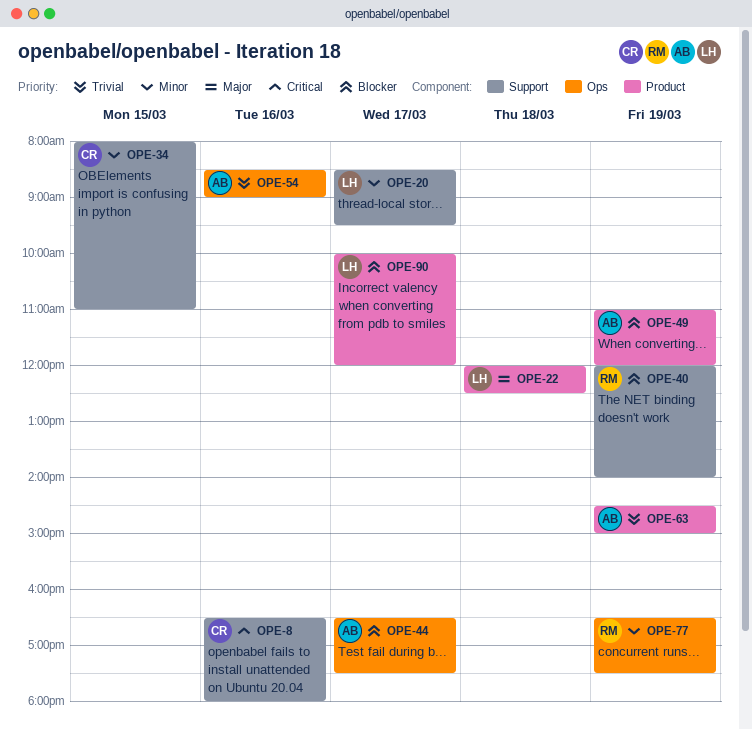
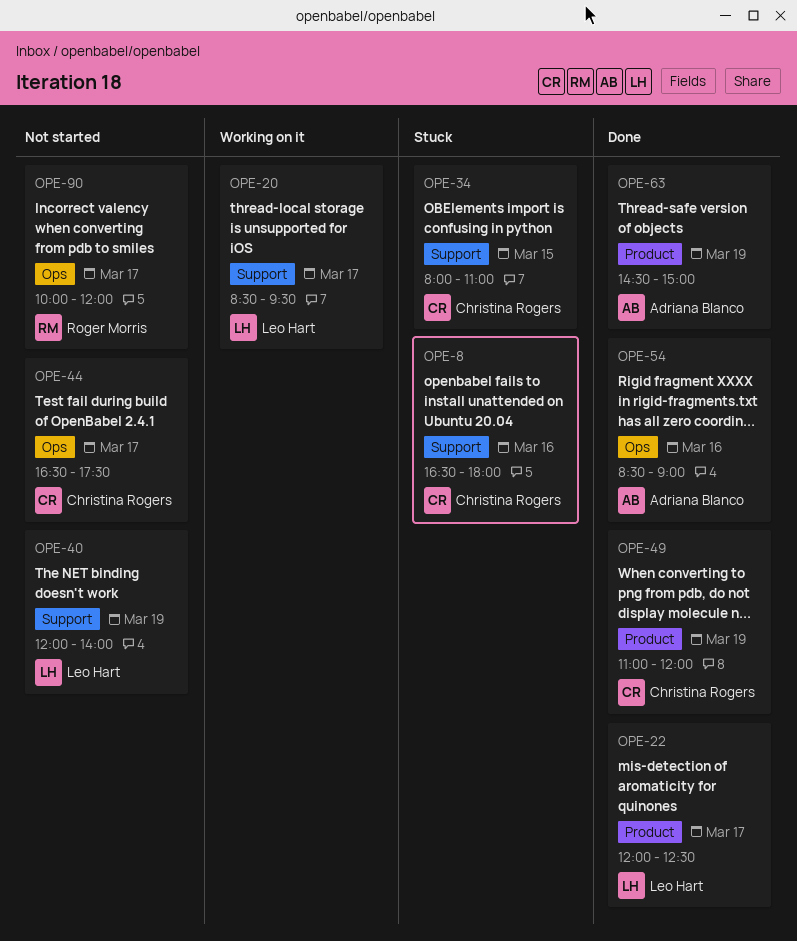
OPE-22, day: Mar 18 -> Mar 17
OPE-40, owner: Roger Morris -> Leo Hart
OPE-44, owner: Adriana Blanco -> Christina Rogers
OPE-49, owner: Adriana Blanco -> Christina Rogers
OPE-77: present -> none
OPE-90, owner: Leo Hart -> Roger Morris
OPE-90, label: Product -> Ops

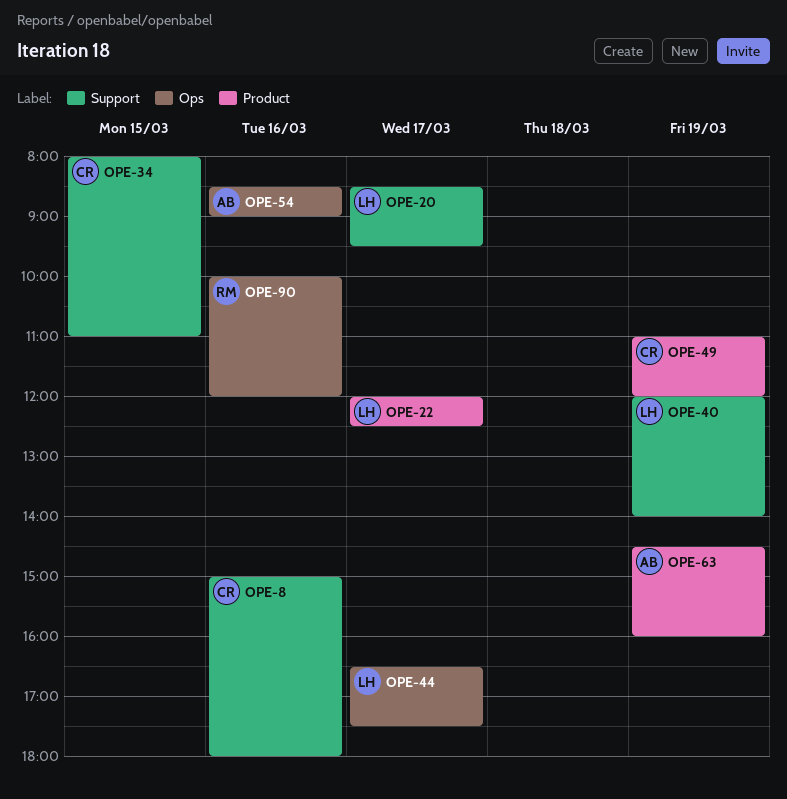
OPE-8, begins: 16:30 -> 15:00
OPE-44, owner: Christina Rogers -> Leo Hart
OPE-63, ends: 15:00 -> 16:00
OPE-90, day: Mar 17 -> Mar 16

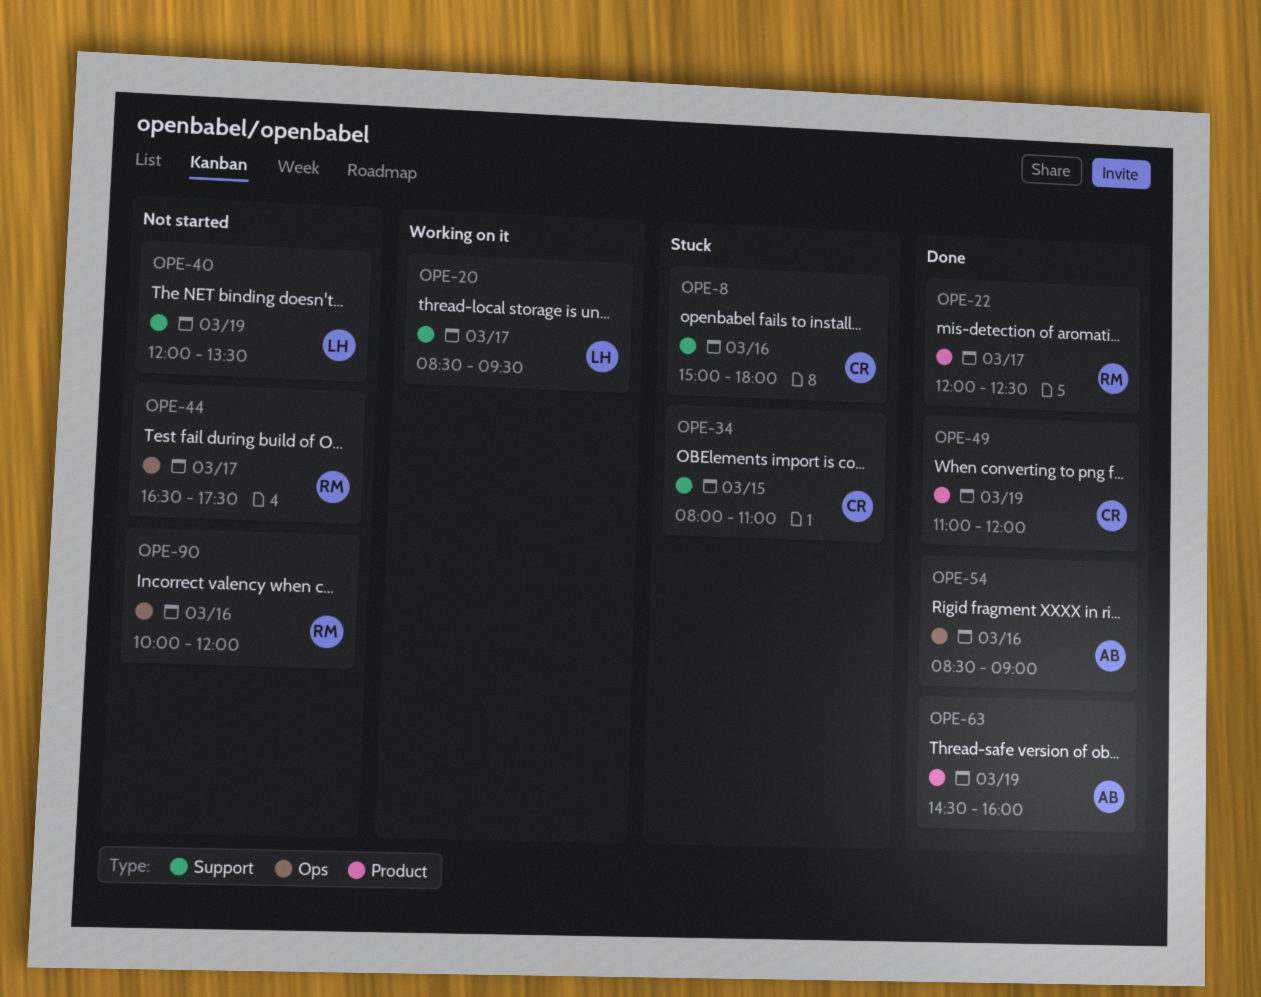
OPE-22, owner: LH -> RM
OPE-40, ends: 14:00 -> 13:30
OPE-44, owner: LH -> RM

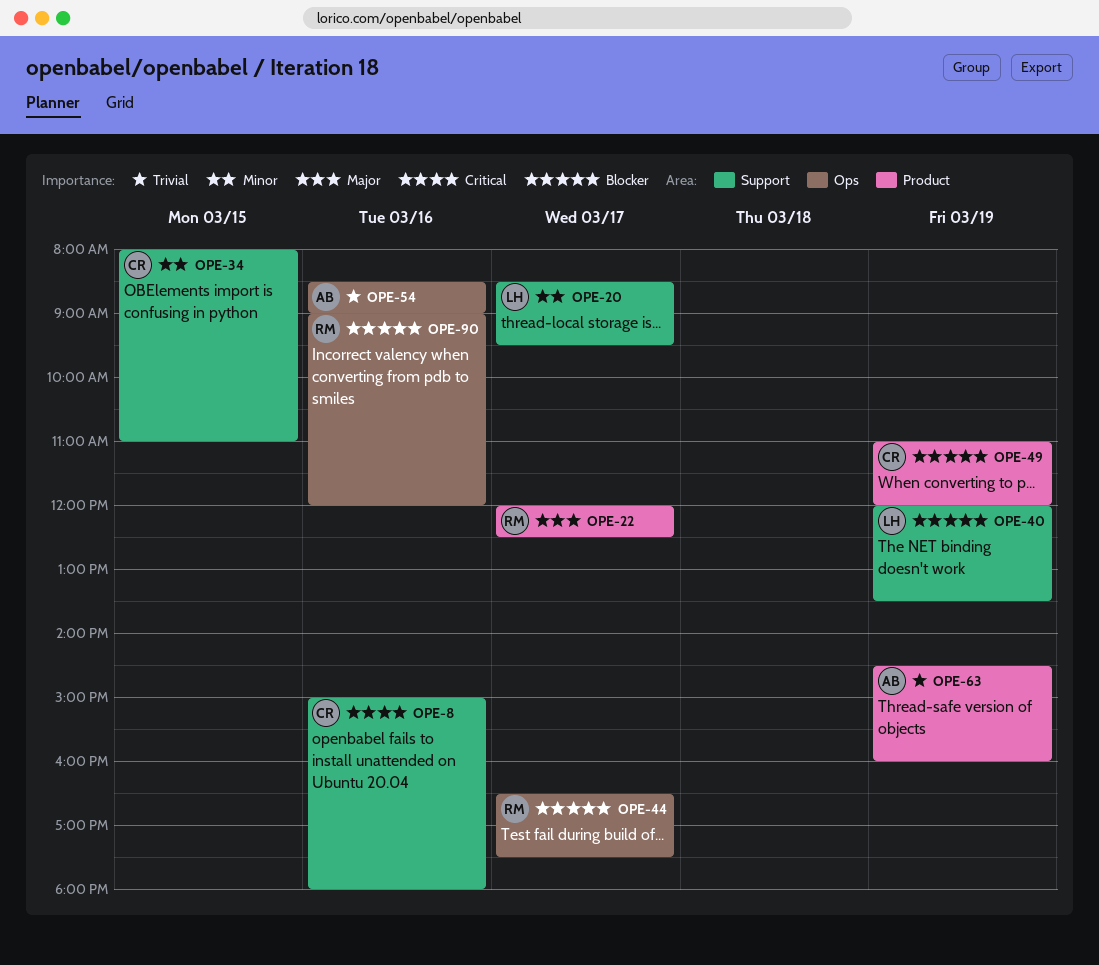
OPE-90, begins: 10:00 -> 09:00

